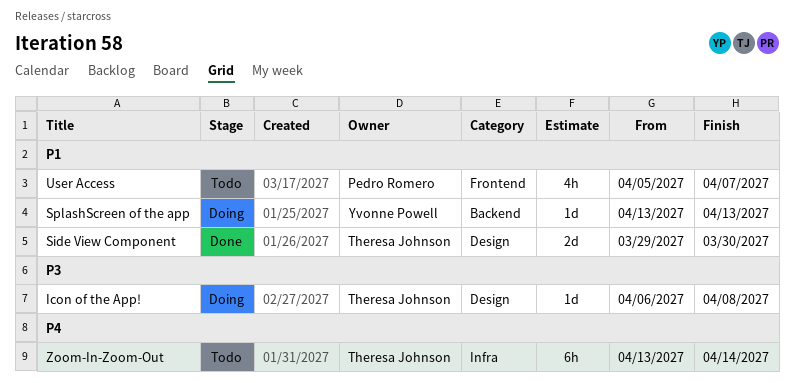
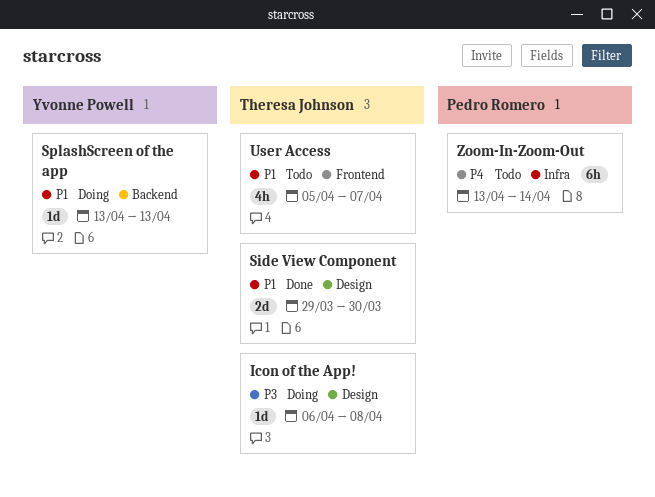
User Access, owner: Pedro Romero -> Theresa Johnson
Zoom-In-Zoom-Out, owner: Theresa Johnson -> Pedro Romero

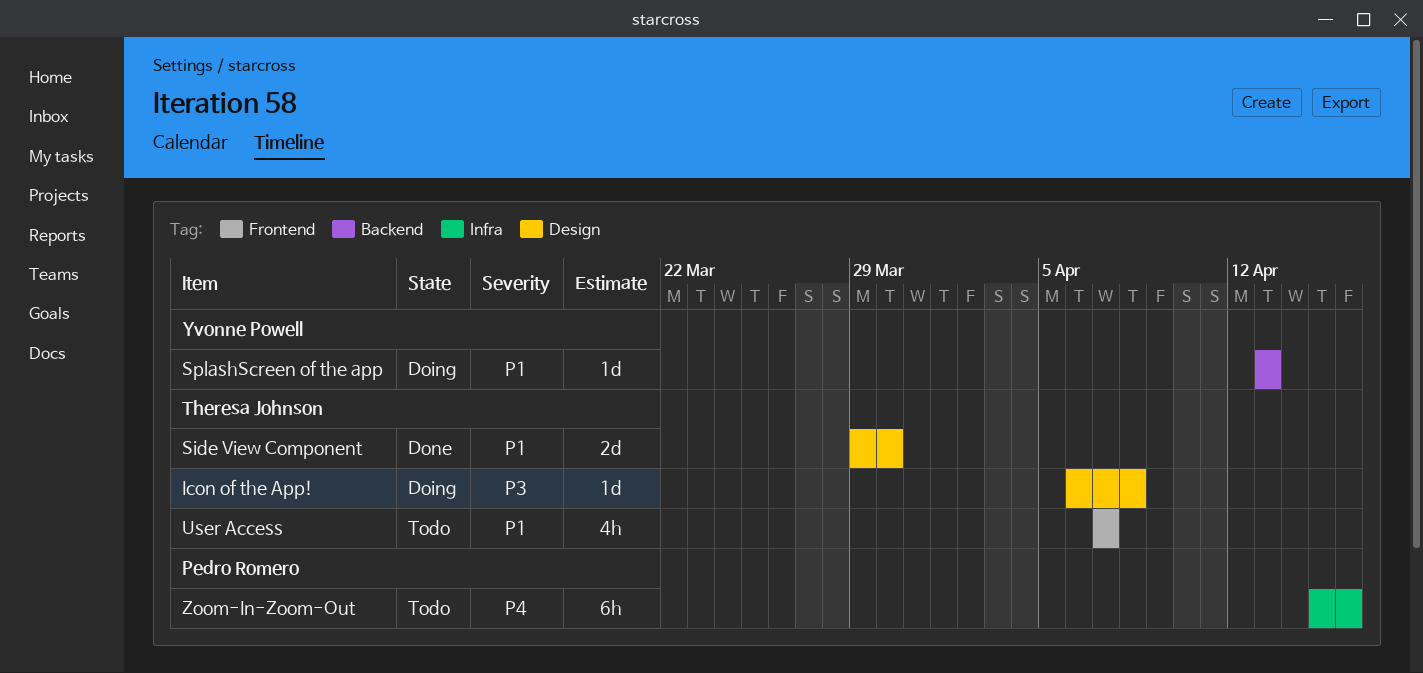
User Access, start: Apr 5 -> Apr 7
Zoom-In-Zoom-Out, start: Apr 13 -> Apr 15
Zoom-In-Zoom-Out, due: Apr 14 -> Apr 16

